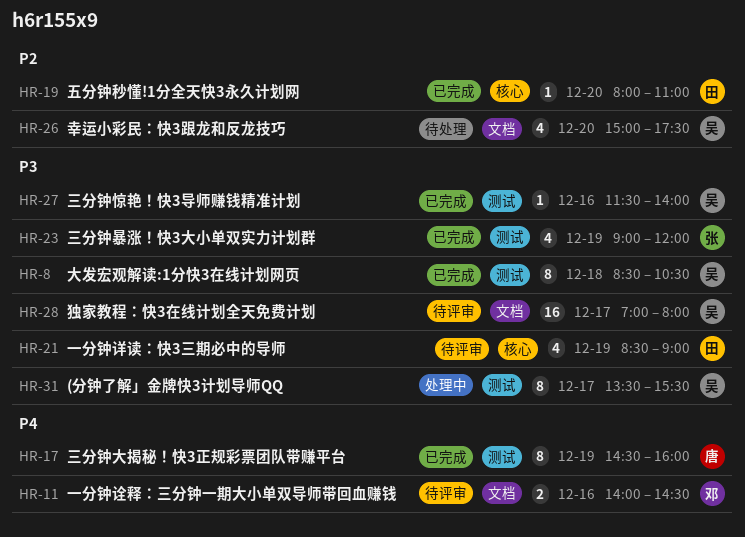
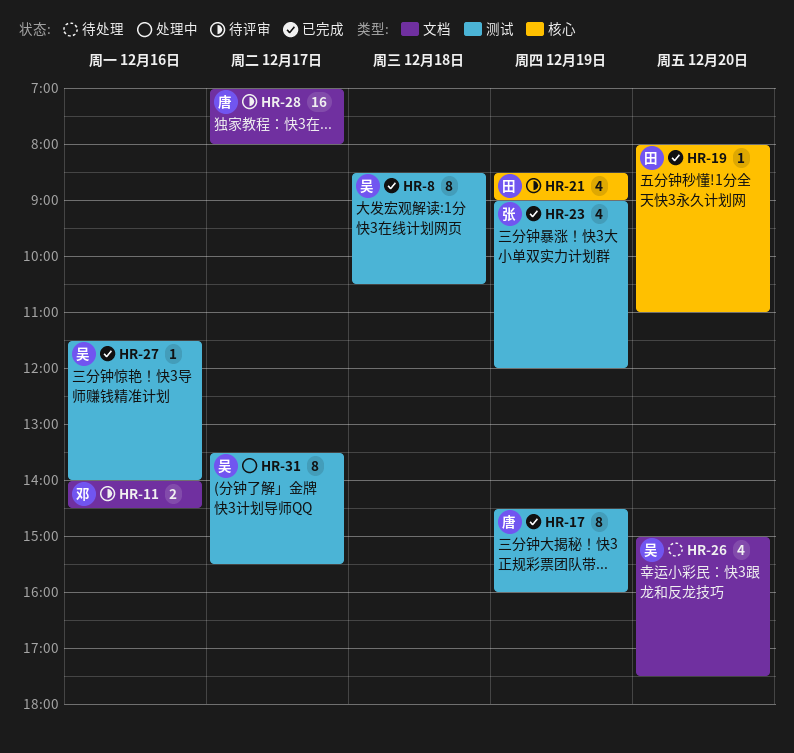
HR-28, owner: 吴 -> 唐

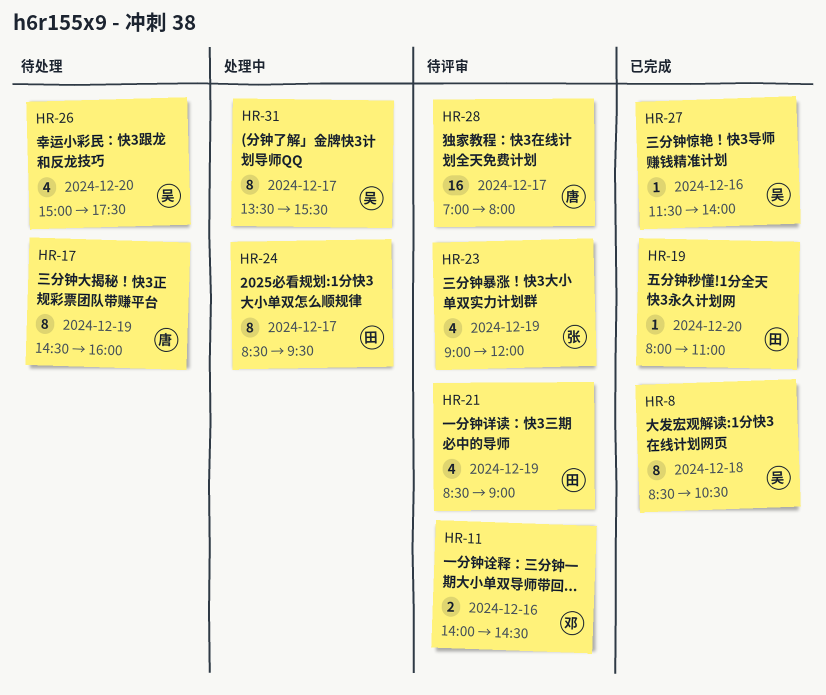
HR-17, status: 已完成 -> 待处理
HR-23, status: 已完成 -> 待评审
HR-24: none -> present

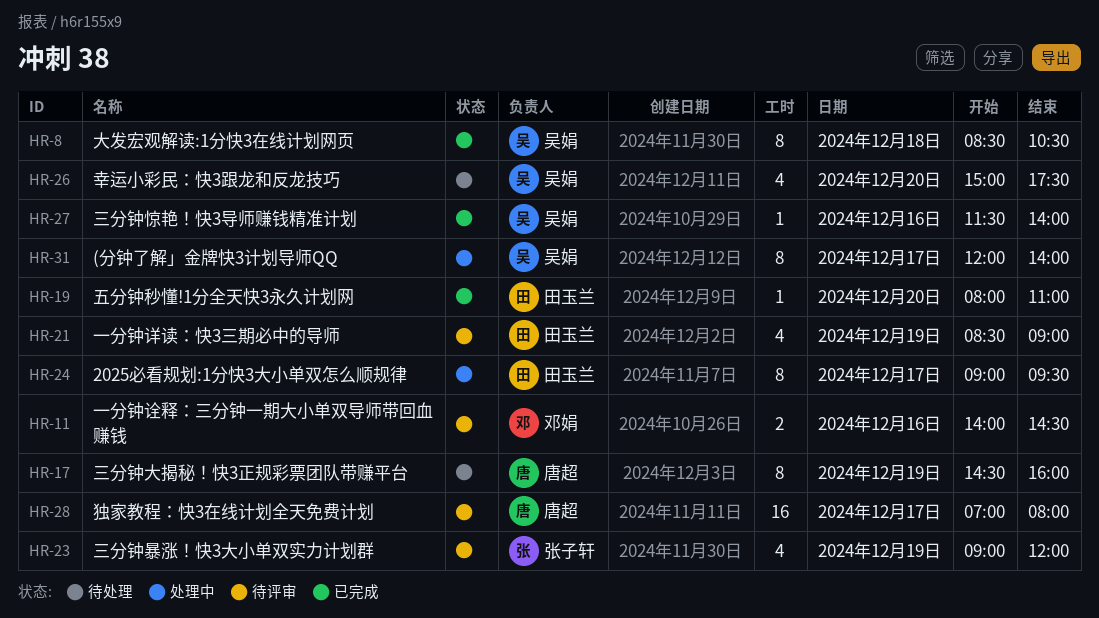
HR-24, begins: 08:30 -> 09:00
HR-31, begins: 13:30 -> 12:00
HR-31, ends: 15:30 -> 14:00

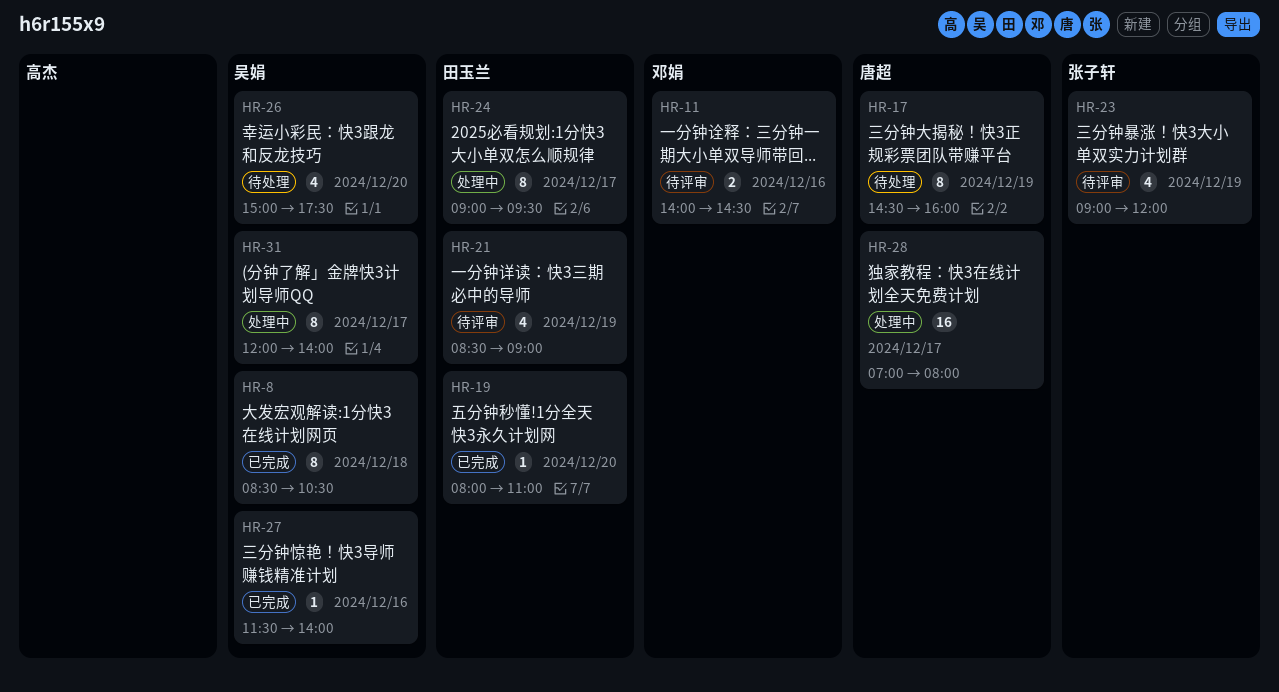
HR-28, status: 待评审 -> 处理中

